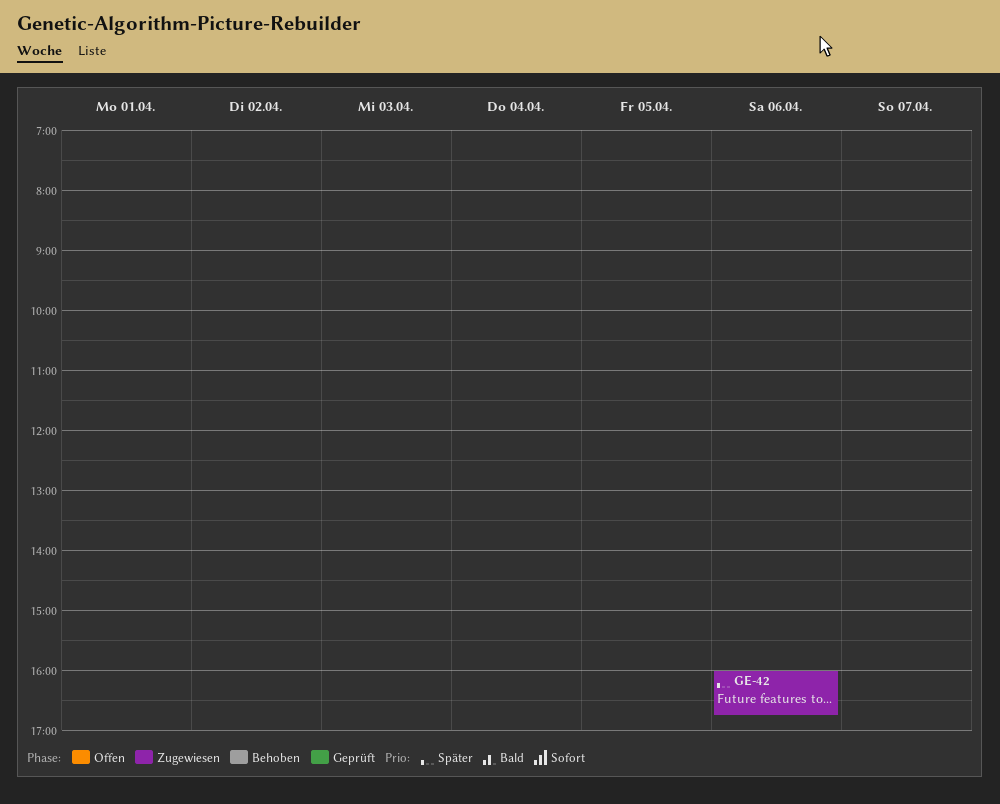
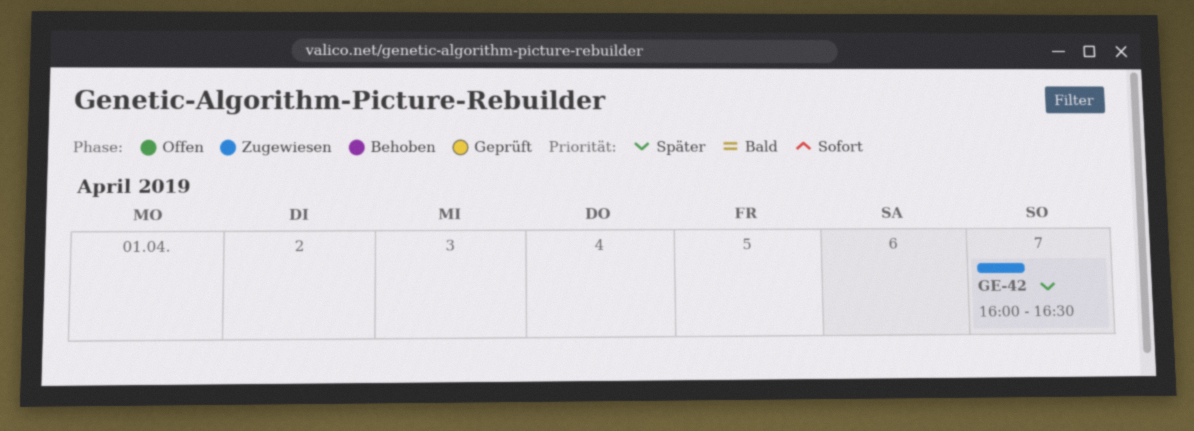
GE-42, day: Apr 6 -> Apr 7
GE-42, ends: 16:45 -> 16:30

